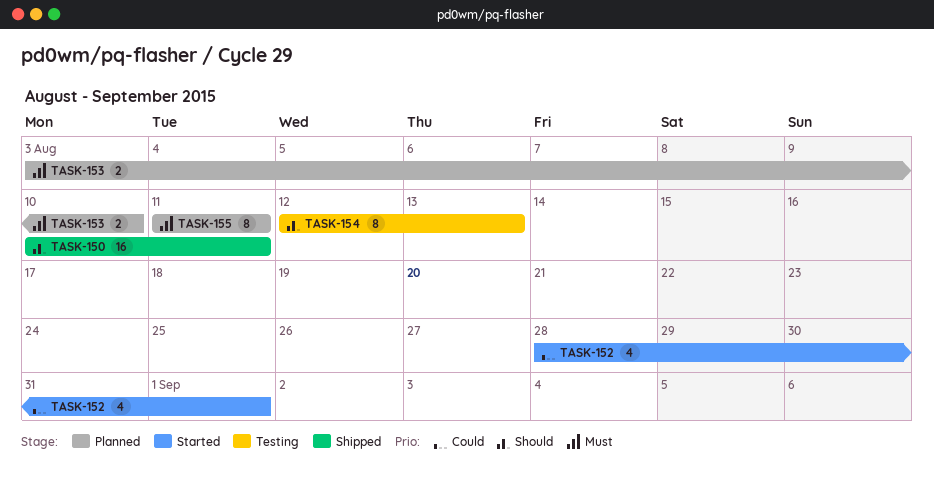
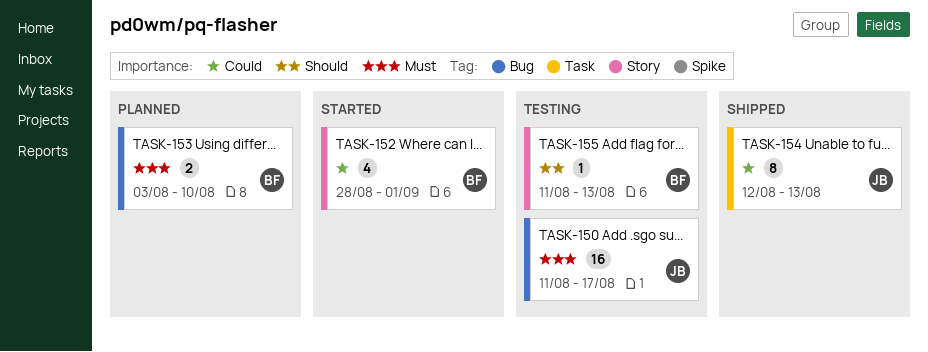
TASK-150, status: Shipped -> Testing
TASK-150, priority: Should -> Must
TASK-150, start: Aug 10 -> Aug 11
TASK-150, due: Aug 11 -> Aug 17
TASK-154, status: Testing -> Shipped
TASK-154, priority: Should -> Could
TASK-155, status: Planned -> Testing
TASK-155, priority: Must -> Should
TASK-155, estimate: 8 -> 1
TASK-155, due: Aug 11 -> Aug 13

